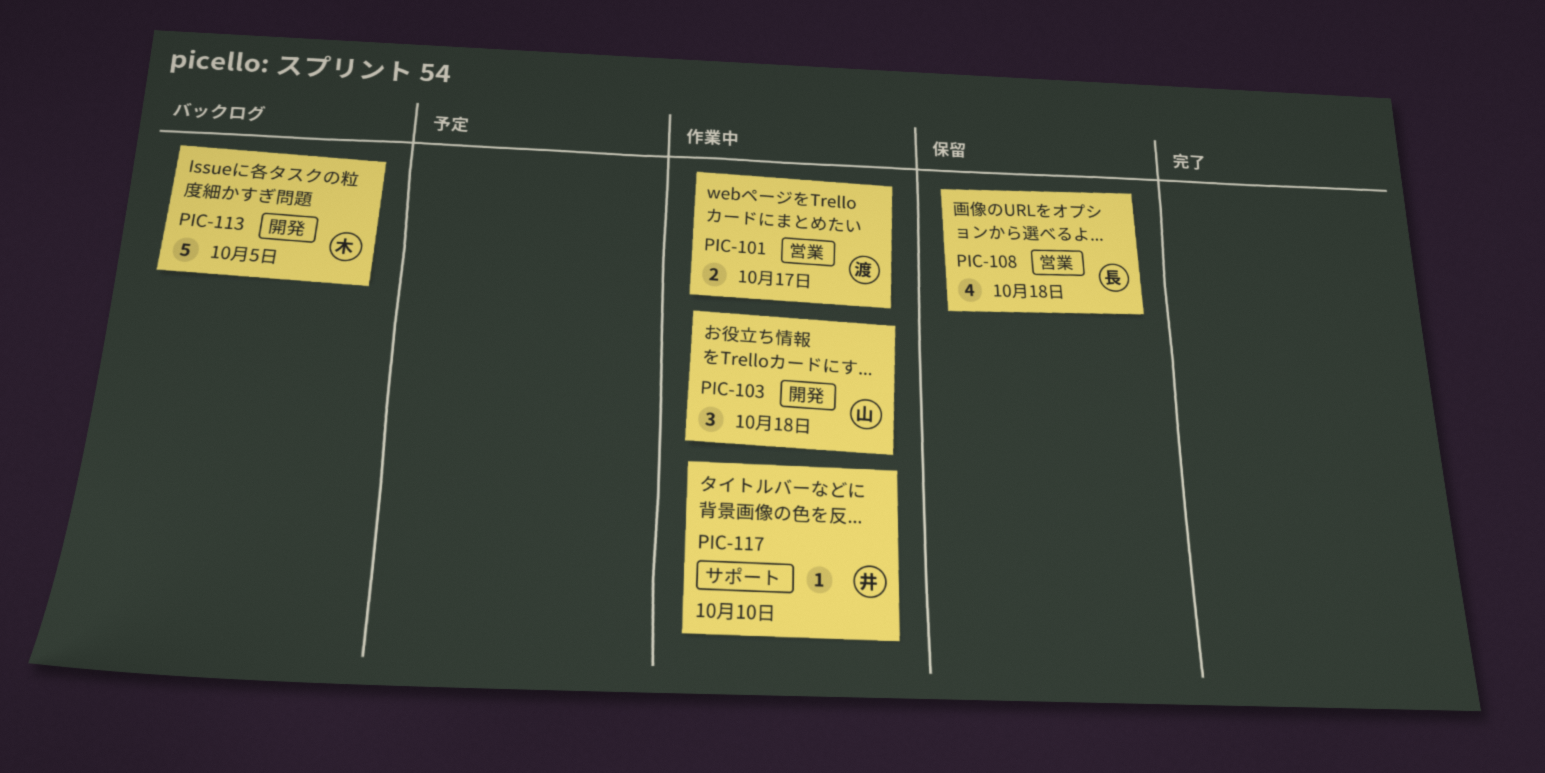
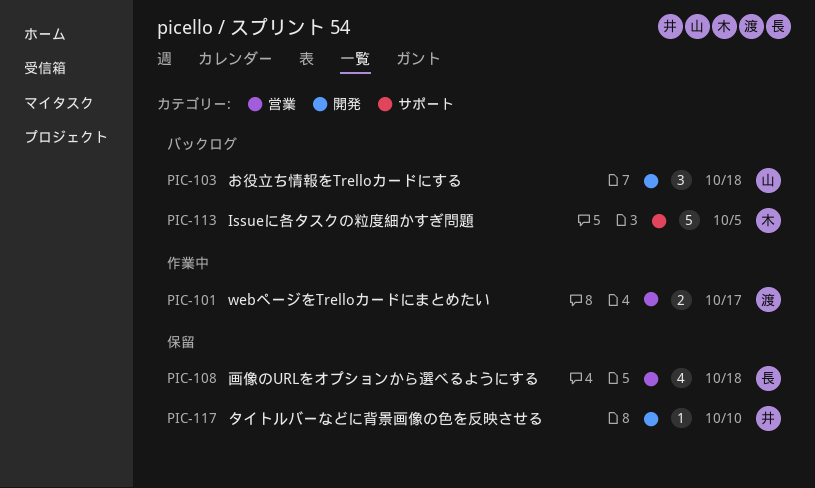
PIC-103, status: 作業中 -> バックログ
PIC-113, label: 開発 -> サポート
PIC-117, status: 作業中 -> 保留
PIC-117, label: サポート -> 開発

